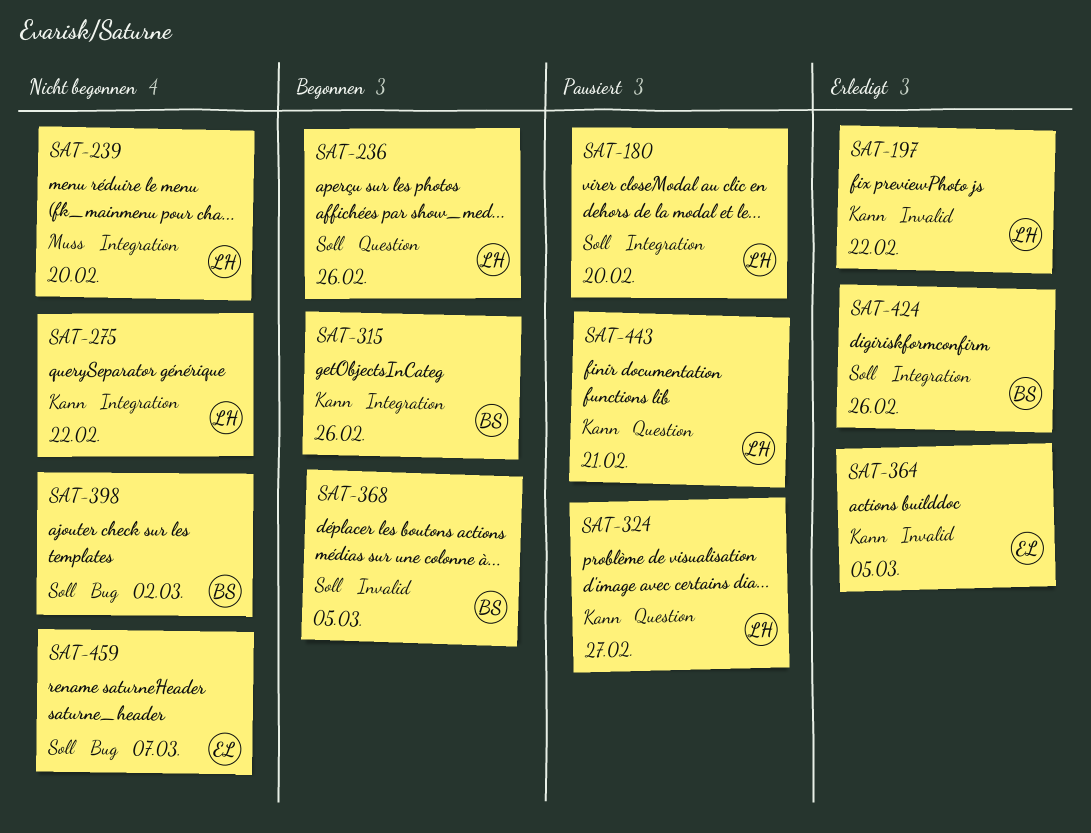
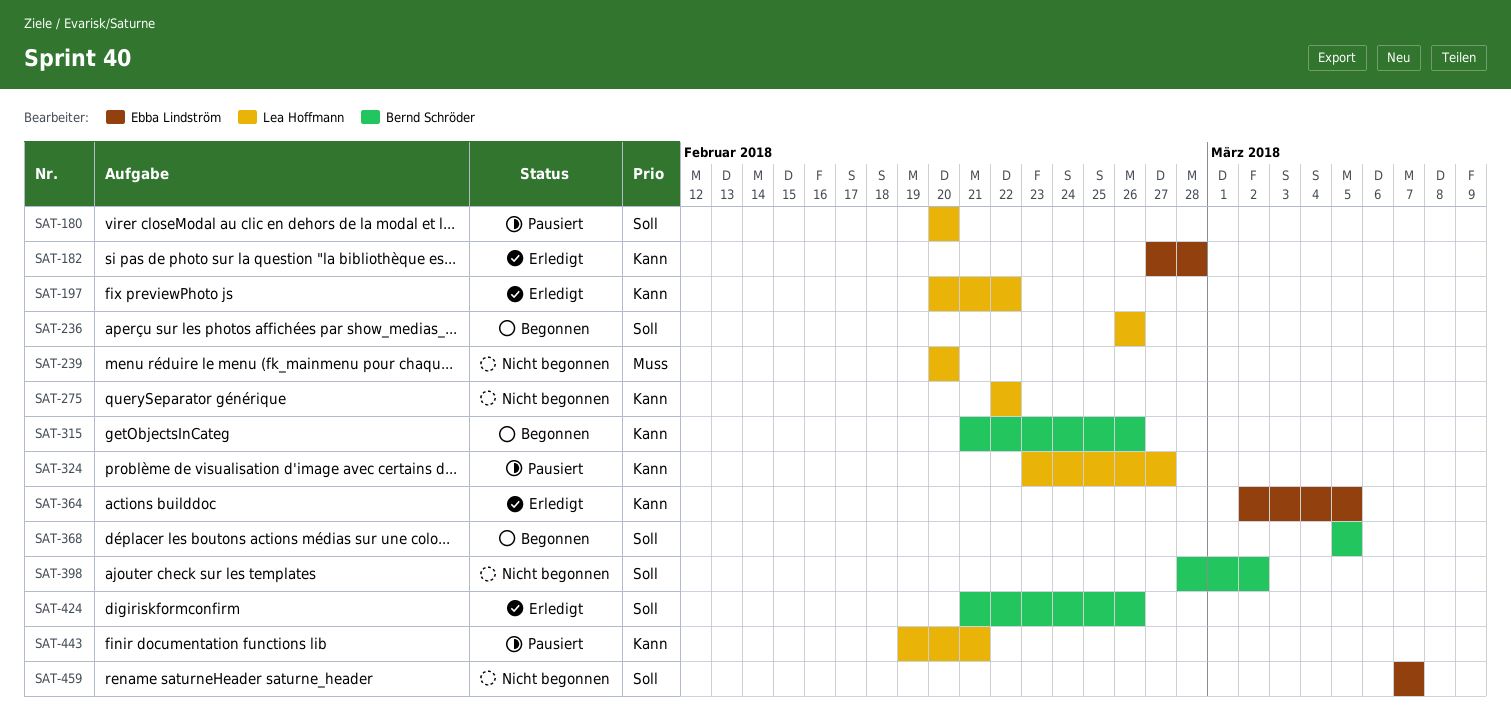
SAT-182: none -> present

